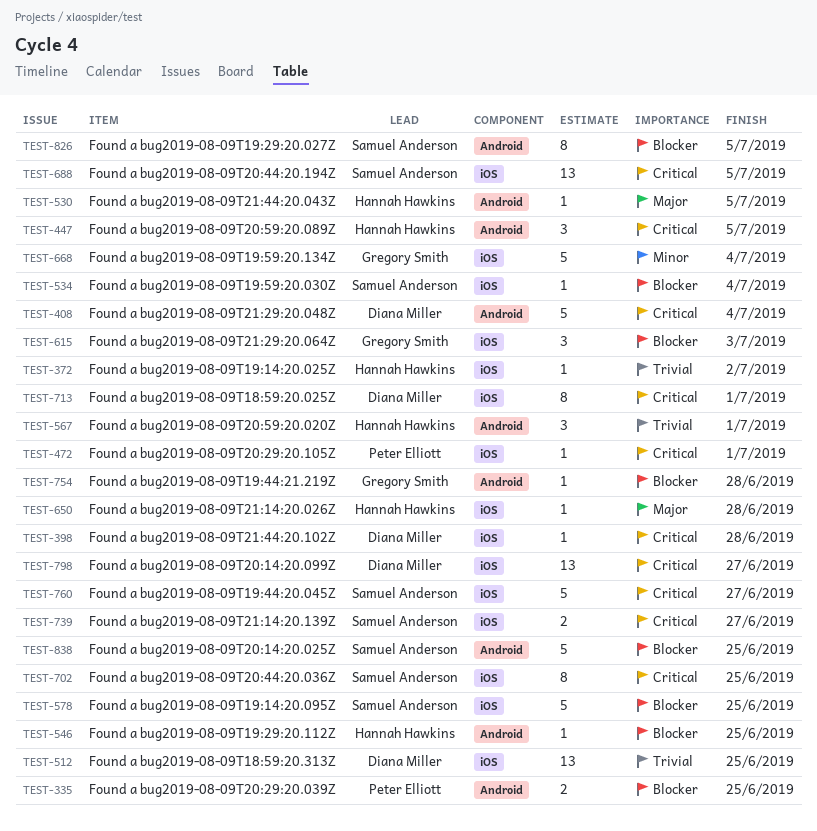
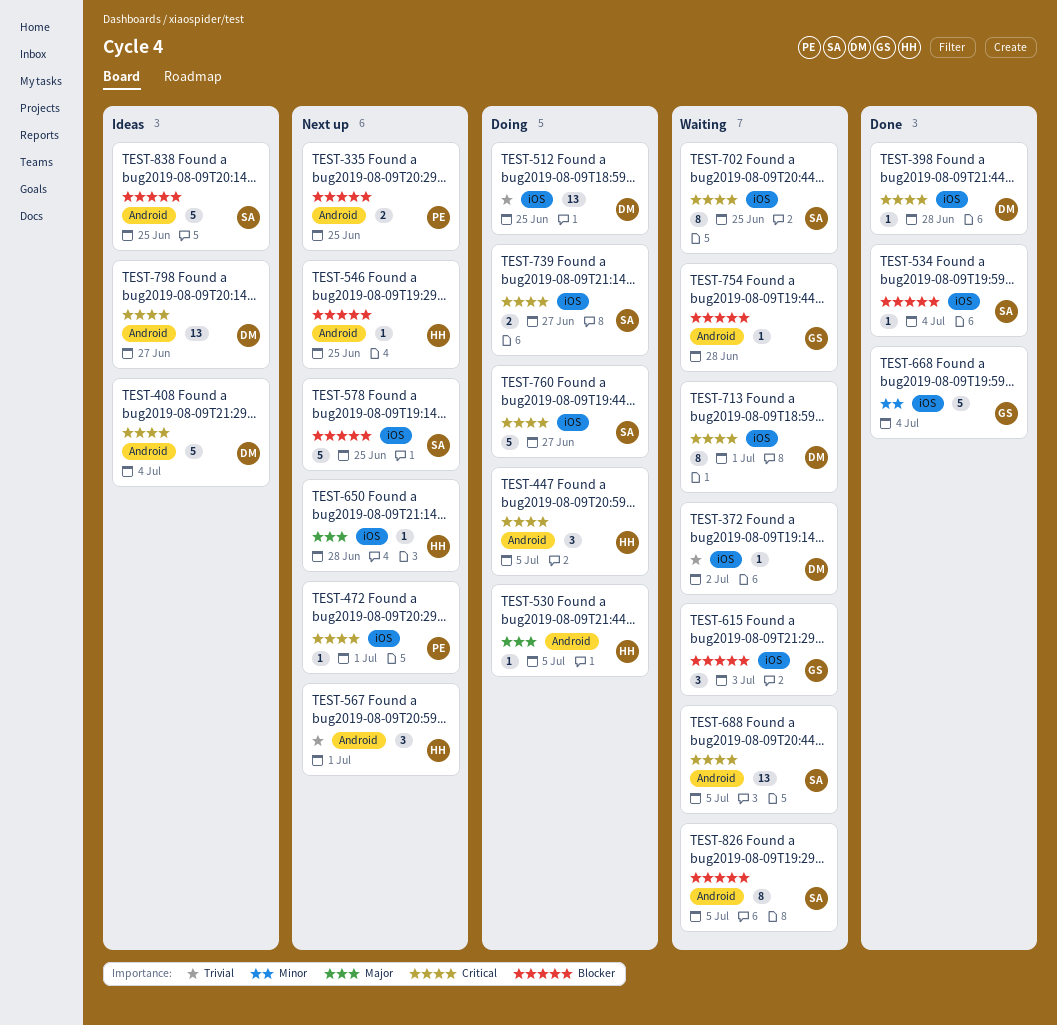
TEST-372, owner: Hannah Hawkins -> Diana Miller
TEST-688, label: iOS -> Android
TEST-798, label: iOS -> Android

